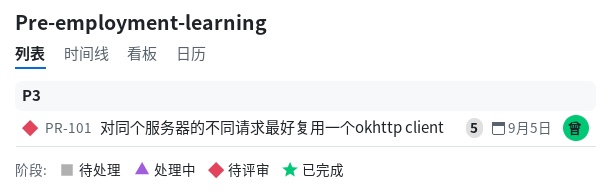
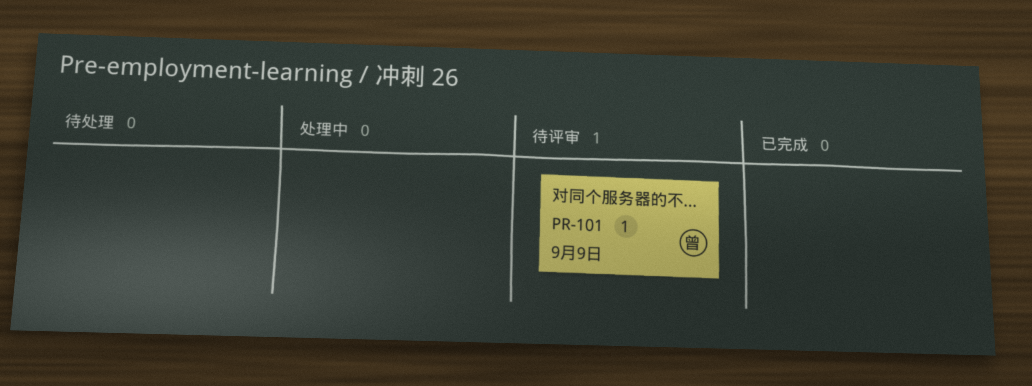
PR-101, estimate: 5 -> 1
PR-101, due: Sep 5 -> Sep 9

